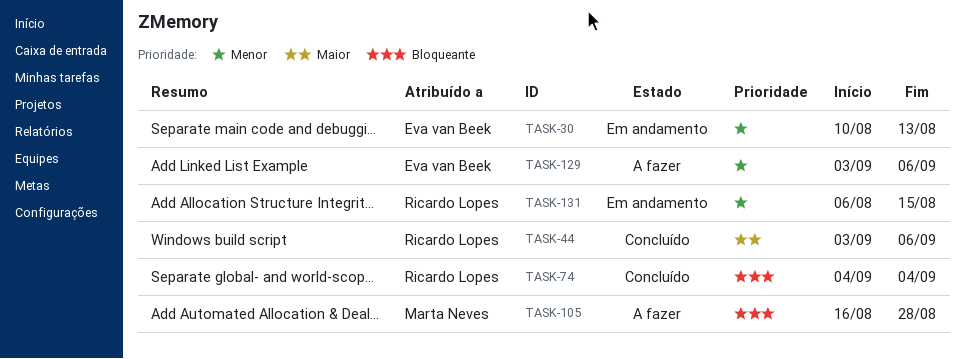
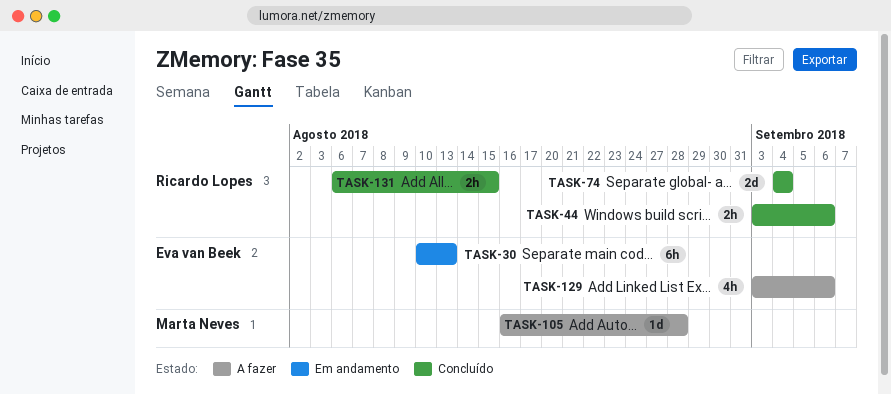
TASK-131, status: Em andamento -> Concluído

